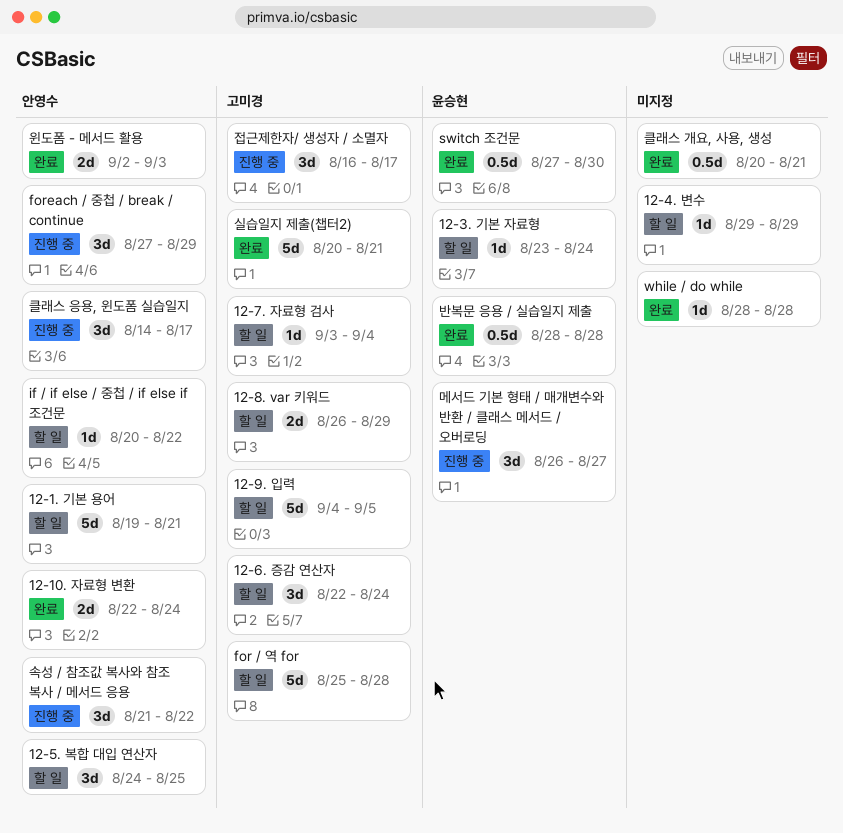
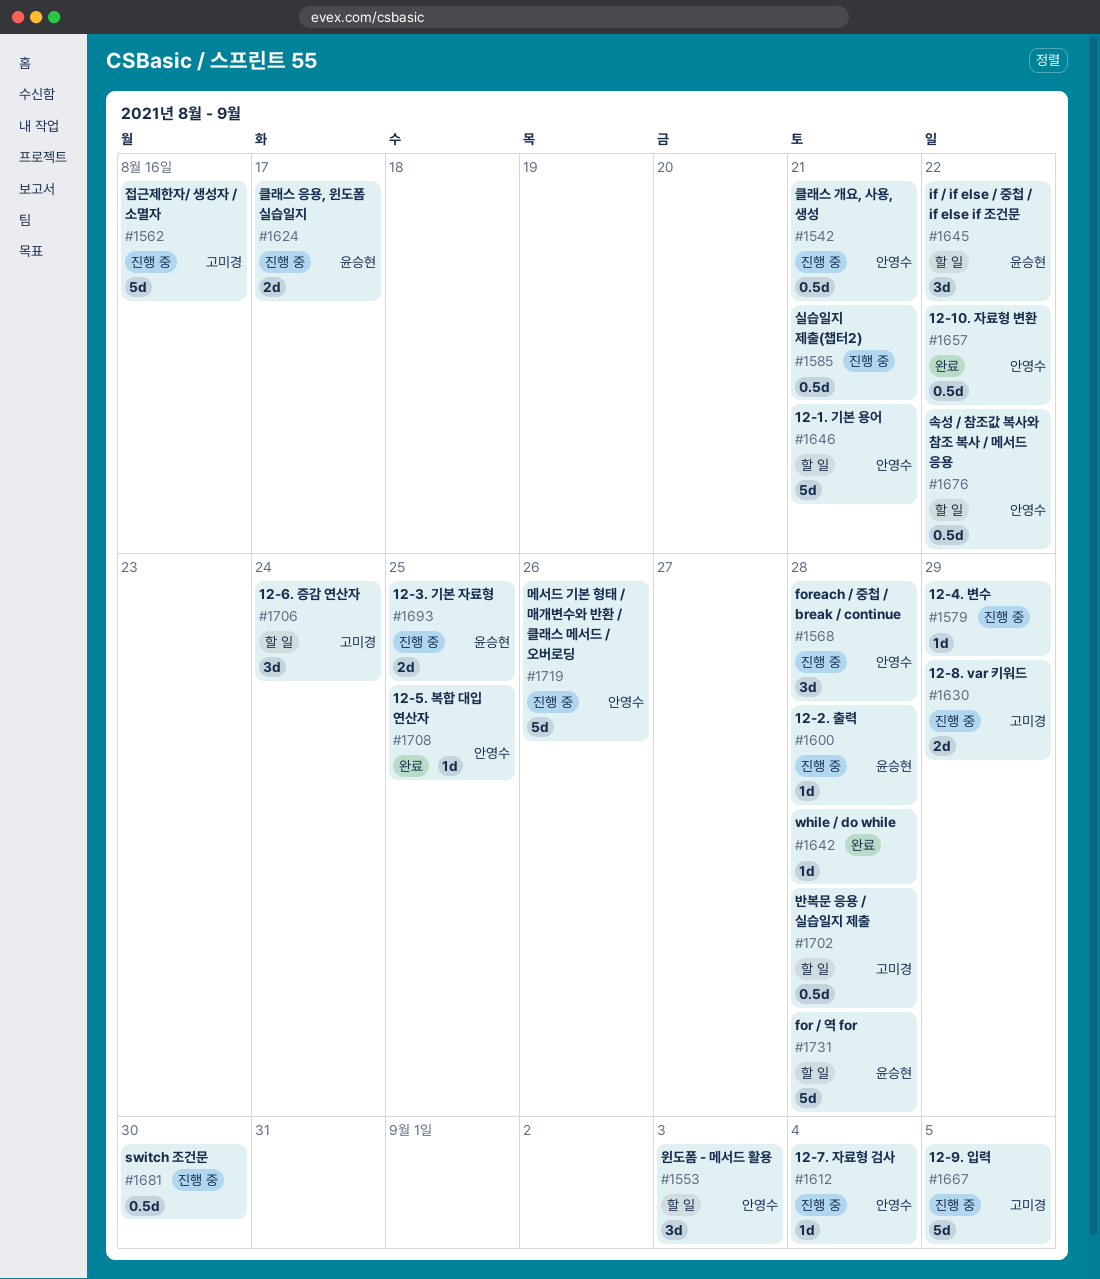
12-10. 자료형 변환, estimate: 2d -> 0.5d
12-10. 자료형 변환, due: Aug 24 -> Aug 22
12-2. 출력: none -> present
12-3. 기본 자료형, status: 할 일 -> 진행 중
12-3. 기본 자료형, estimate: 1d -> 2d
12-3. 기본 자료형, due: Aug 24 -> Aug 25
12-4. 변수, status: 할 일 -> 진행 중
12-5. 복합 대입 연산자, status: 할 일 -> 완료
12-5. 복합 대입 연산자, estimate: 3d -> 1d
12-7. 자료형 검사, status: 할 일 -> 진행 중
12-7. 자료형 검사, owner: 고미경 -> 안영수
12-8. var 키워드, status: 할 일 -> 진행 중
12-9. 입력, status: 할 일 -> 진행 중
for / 역 for, owner: 고미경 -> 윤승현
foreach / 중첩 / break / continue, due: Aug 29 -> Aug 28
if / if else / 중첩 / if else if 조건문, owner: 안영수 -> 윤승현
if / if else / 중첩 / if else if 조건문, estimate: 1d -> 3d
switch 조건문, status: 완료 -> 진행 중
switch 조건문, owner: 윤승현 -> none
메서드 기본 형태 / 매개변수와 반환 / 클래스 메서드 / 오버로딩, owner: 윤승현 -> 안영수
메서드 기본 형태 / 매개변수와 반환 / 클래스 메서드 / 오버로딩, estimate: 3d -> 5d
메서드 기본 형태 / 매개변수와 반환 / 클래스 메서드 / 오버로딩, due: Aug 27 -> Aug 26
반복문 응용 / 실습일지 제출, status: 완료 -> 할 일
반복문 응용 / 실습일지 제출, owner: 윤승현 -> 고미경
속성 / 참조값 복사와 참조 복사 / 메서드 응용, status: 진행 중 -> 할 일
속성 / 참조값 복사와 참조 복사 / 메서드 응용, estimate: 3d -> 0.5d
실습일지 제출(챕터2), status: 완료 -> 진행 중
실습일지 제출(챕터2), owner: 고미경 -> none
실습일지 제출(챕터2), estimate: 5d -> 0.5d
윈도폼 - 메서드 활용, status: 완료 -> 할 일
윈도폼 - 메서드 활용, estimate: 2d -> 3d
접근제한자/ 생성자 / 소멸자, estimate: 3d -> 5d
접근제한자/ 생성자 / 소멸자, due: Aug 17 -> Aug 16
클래스 개요, 사용, 생성, status: 완료 -> 진행 중
클래스 개요, 사용, 생성, owner: none -> 안영수
클래스 응용, 윈도폼 실습일지, owner: 안영수 -> 윤승현
클래스 응용, 윈도폼 실습일지, estimate: 3d -> 2d

